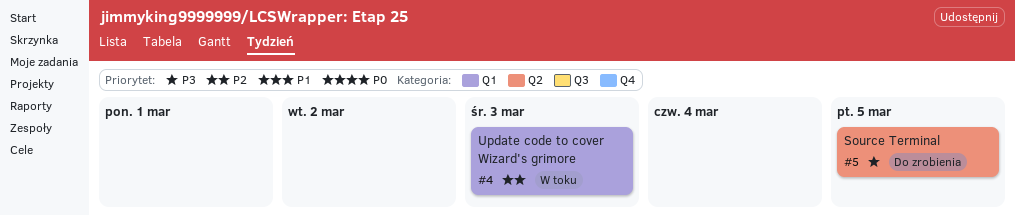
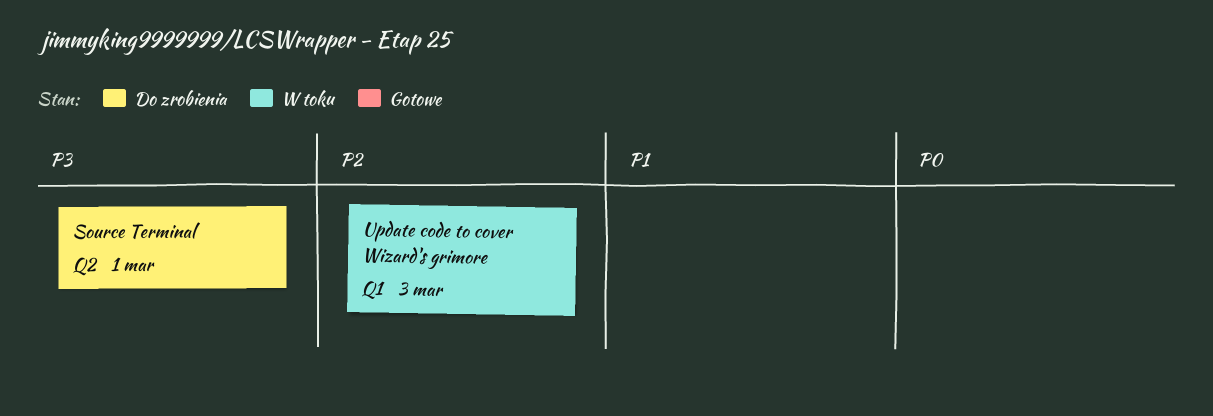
Source Terminal, due: Mar 5 -> Mar 1

